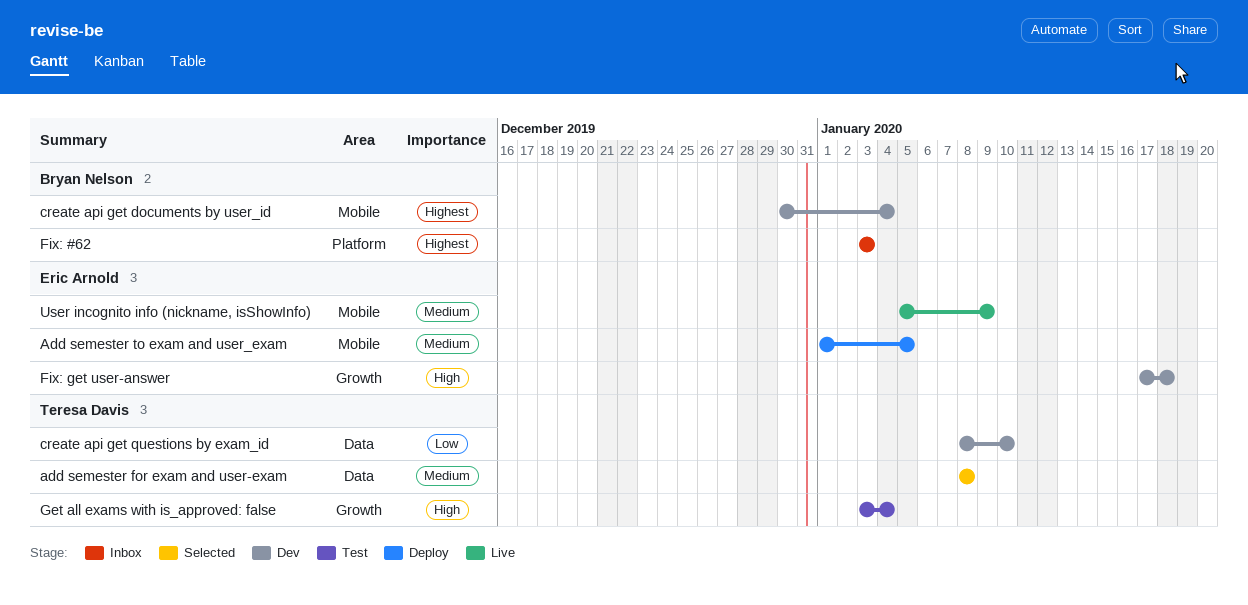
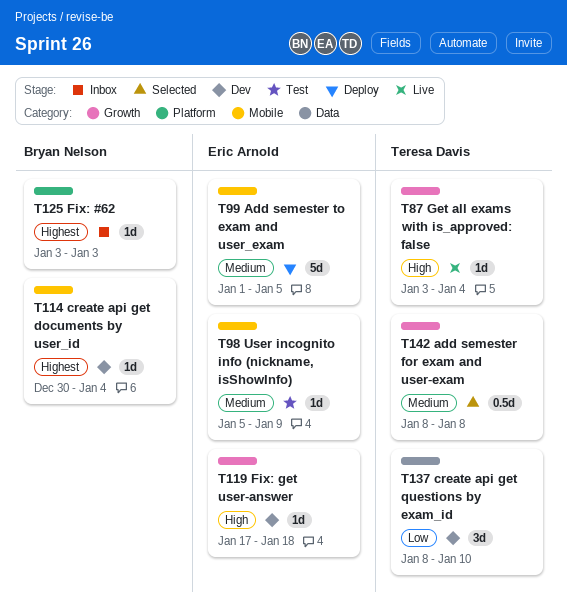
add semester for exam and user-exam, label: Data -> Growth
Get all exams with is_approved: false, status: Test -> Live
User incognito info (nickname, isShowInfo), status: Live -> Test

